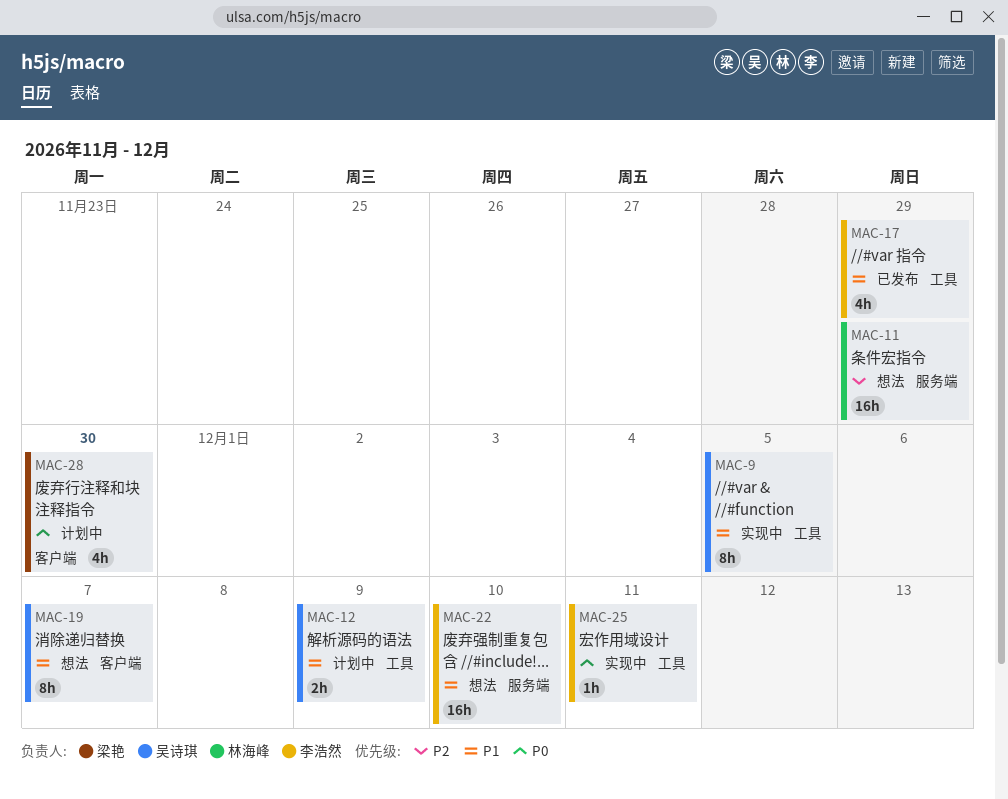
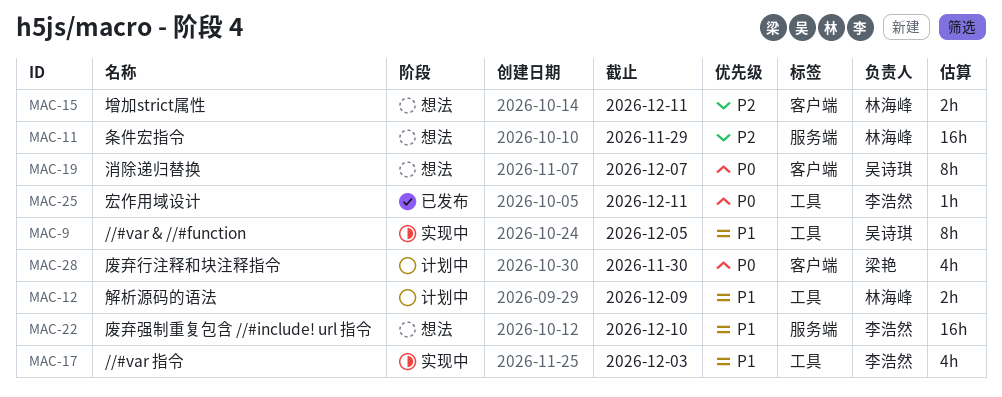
MAC-12, owner: 吴诗琪 -> 林海峰
MAC-15: none -> present
MAC-17, status: 已发布 -> 实现中
MAC-17, due: Nov 29 -> Dec 3
MAC-19, priority: P1 -> P0
MAC-25, status: 实现中 -> 已发布

